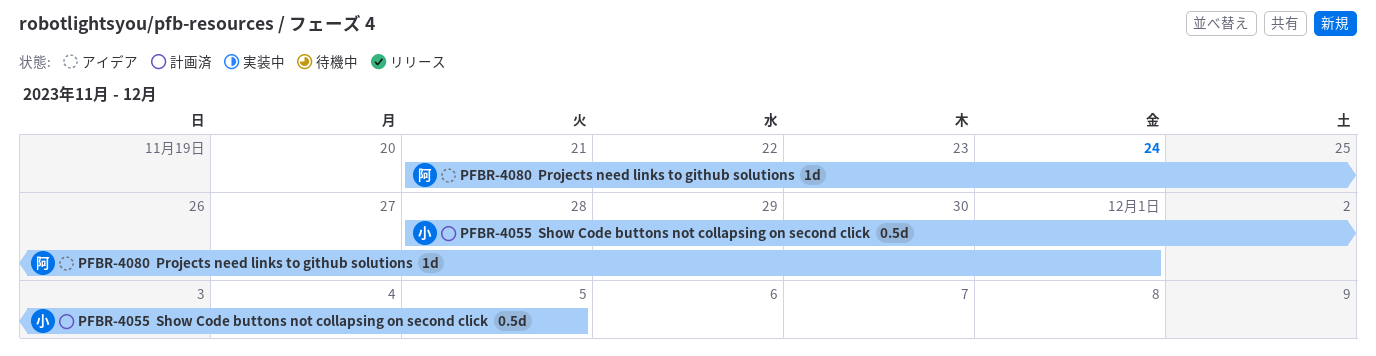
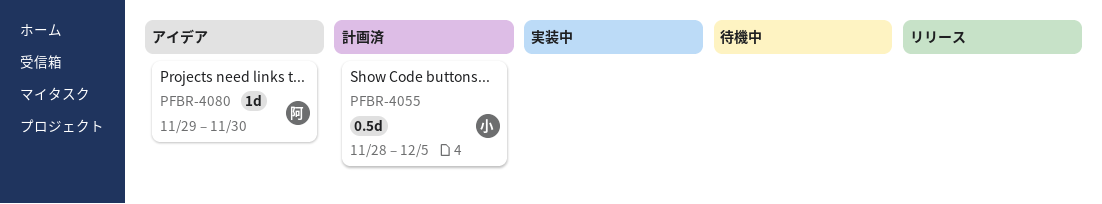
PFBR-4080, start: Nov 21 -> Nov 29
PFBR-4080, due: Dec 1 -> Nov 30

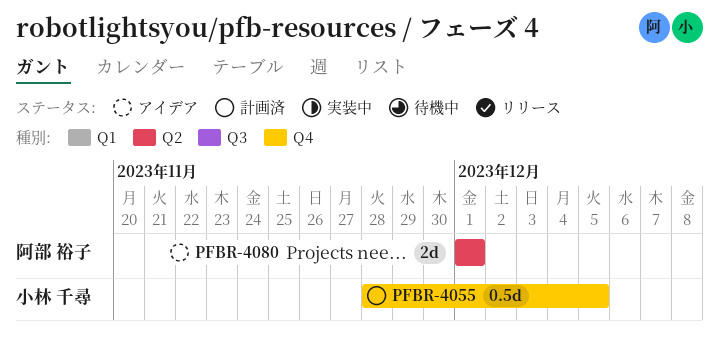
PFBR-4080, estimate: 1d -> 2d
PFBR-4080, start: Nov 29 -> Dec 1
PFBR-4080, due: Nov 30 -> Dec 1

